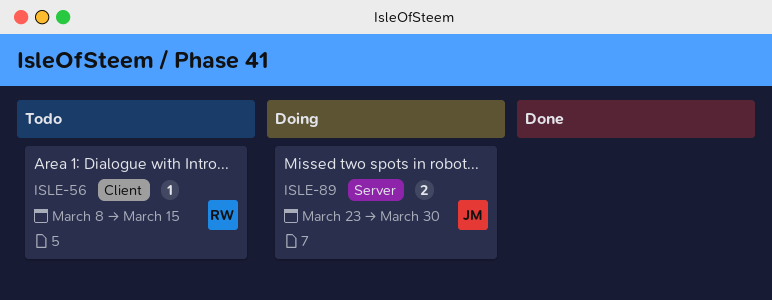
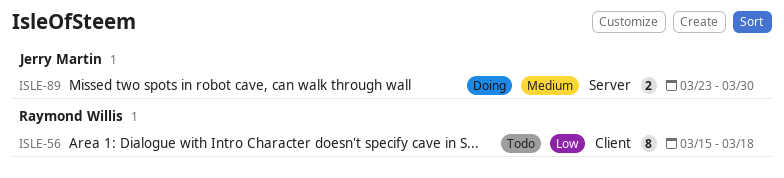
ISLE-56, estimate: 1 -> 8
ISLE-56, start: Mar 8 -> Mar 15
ISLE-56, due: Mar 15 -> Mar 18

